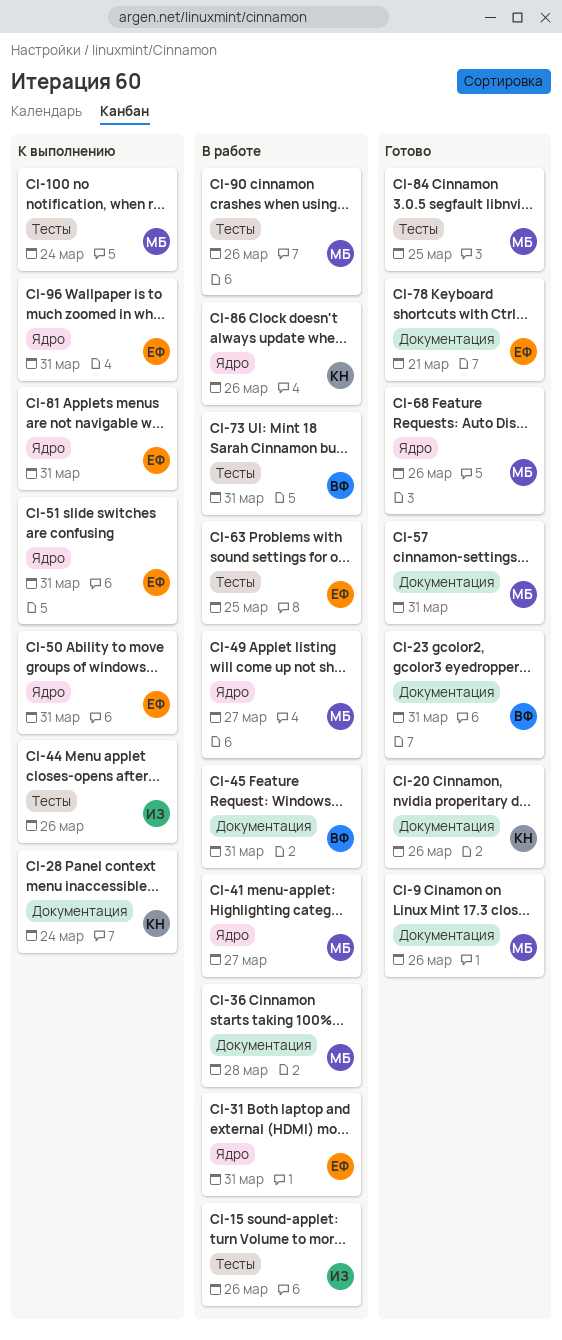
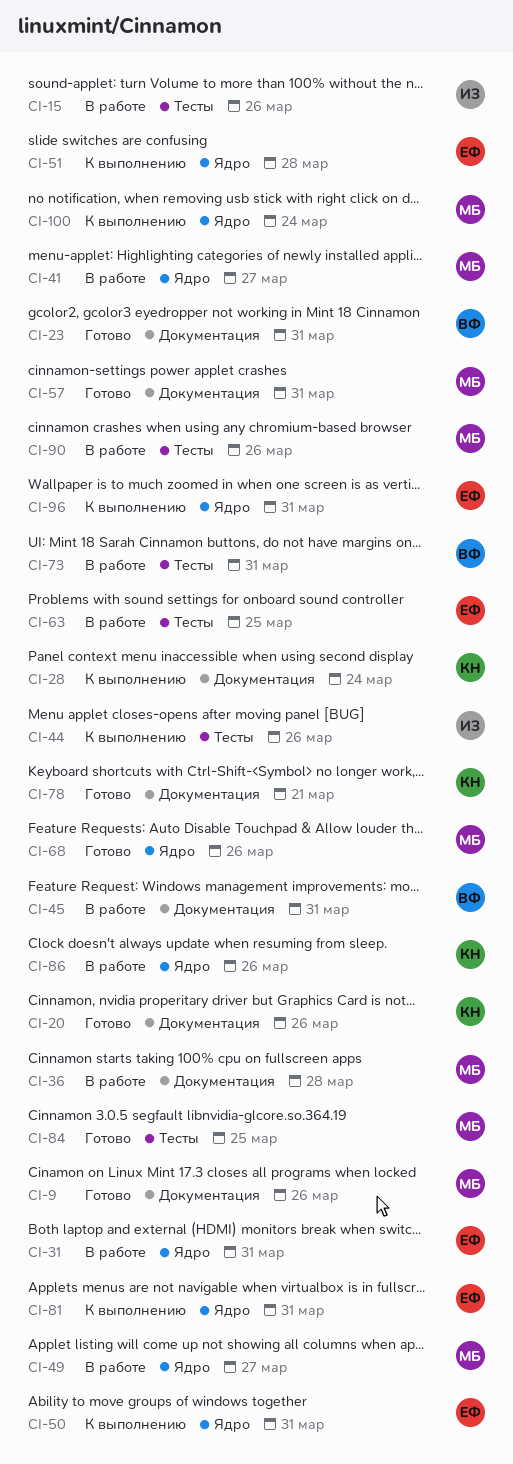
CI-51, due: Mar 31 -> Mar 28
CI-78, owner: ЕФ -> КН
CI-100, label: Тесты -> Ядро

